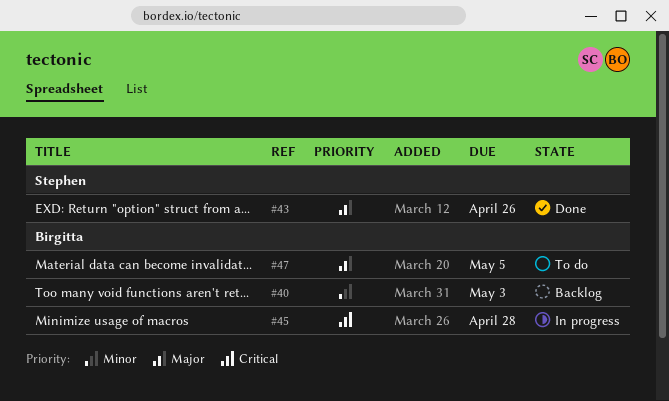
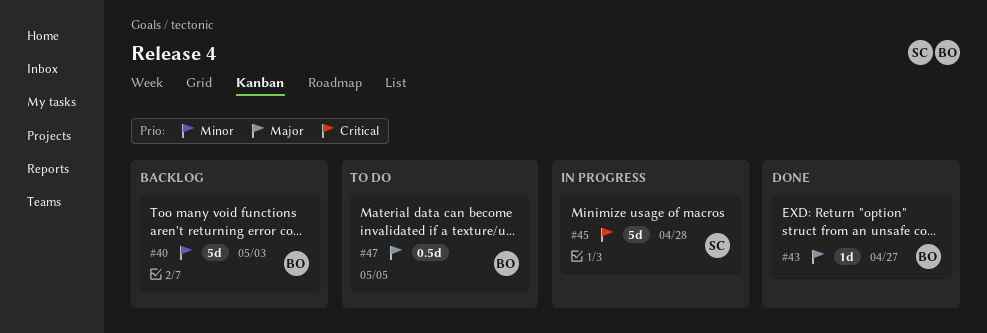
#43, owner: Stephen -> Birgitta
#43, due: Apr 26 -> Apr 27
#45, owner: Birgitta -> Stephen

